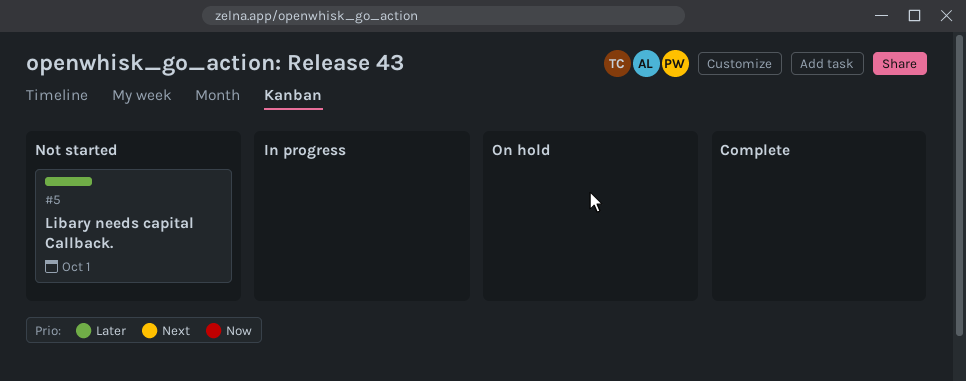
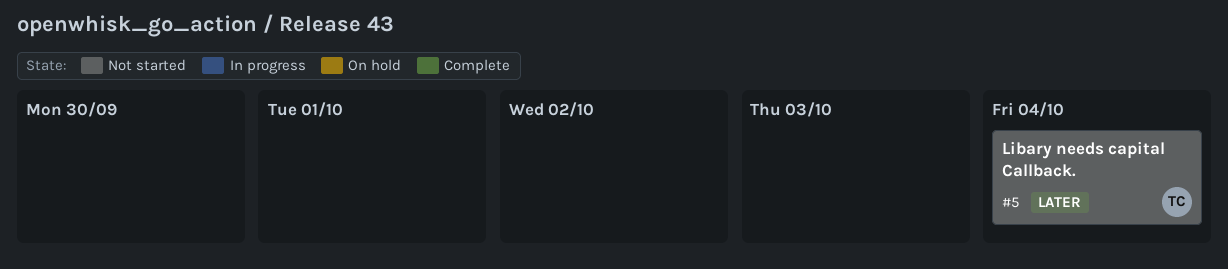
#5, due: Oct 1 -> Oct 4

